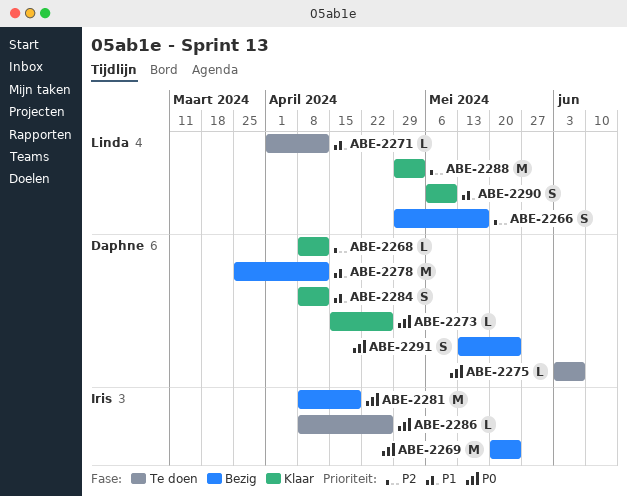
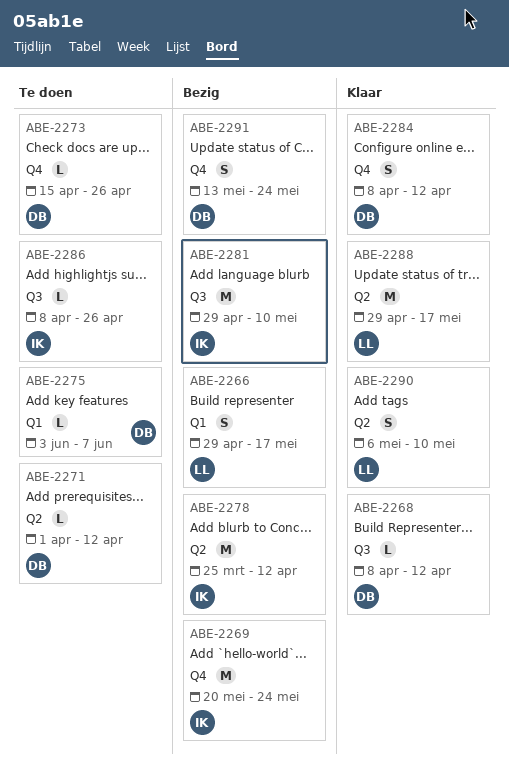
ABE-2271, owner: Linda -> Daphne
ABE-2273, status: Klaar -> Te doen
ABE-2278, owner: Daphne -> Iris
ABE-2281, start: Apr 8 -> Apr 29
ABE-2281, due: Apr 19 -> May 10
ABE-2288, due: May 3 -> May 17

